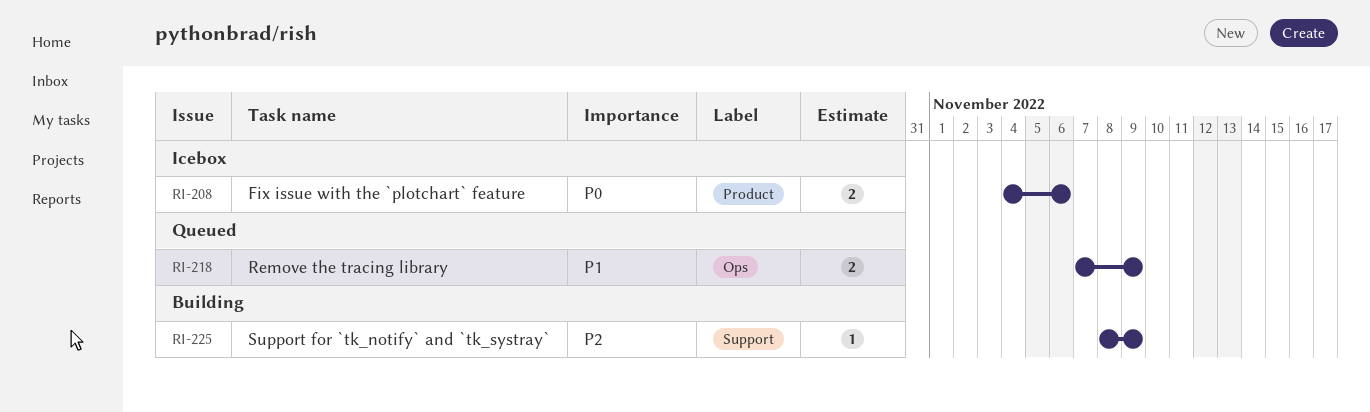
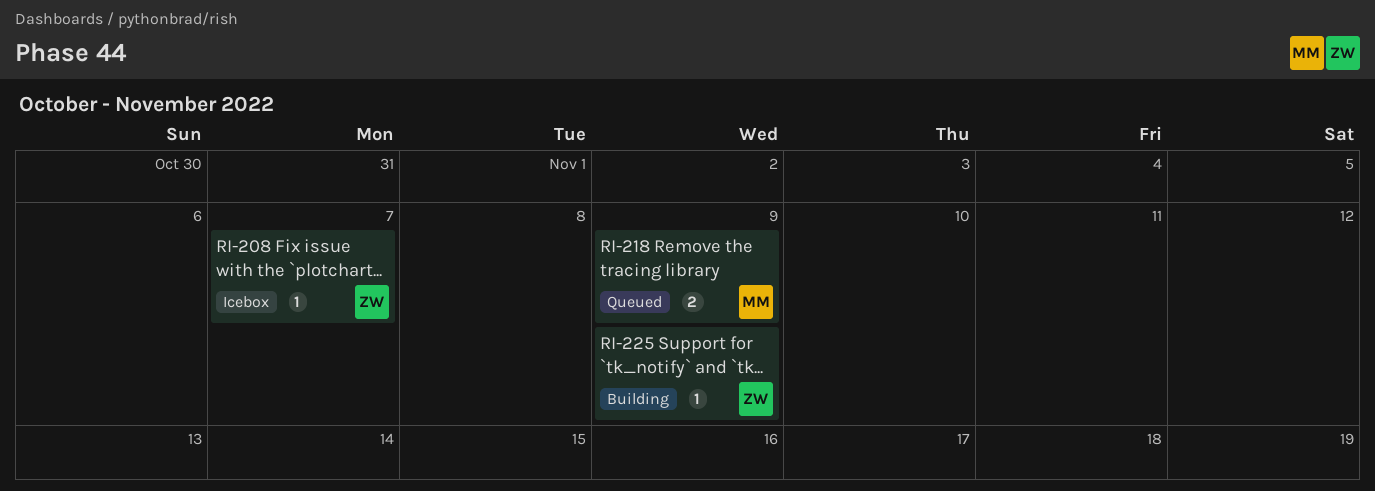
RI-208, estimate: 2 -> 1
RI-208, due: Nov 6 -> Nov 7

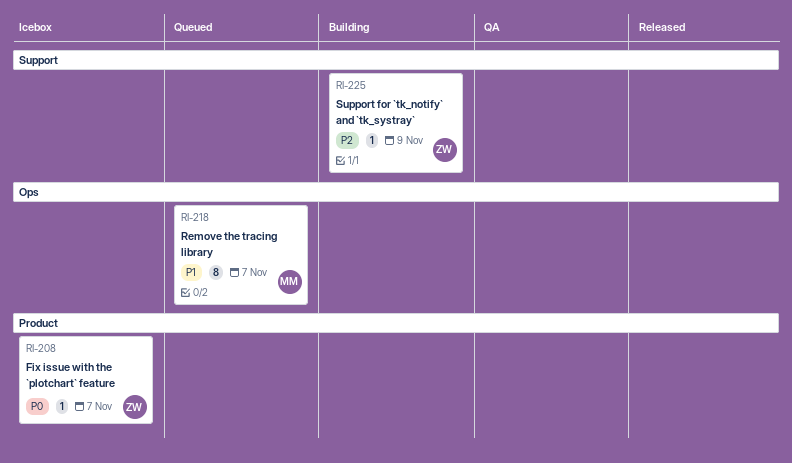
RI-218, estimate: 2 -> 8
RI-218, due: Nov 9 -> Nov 7

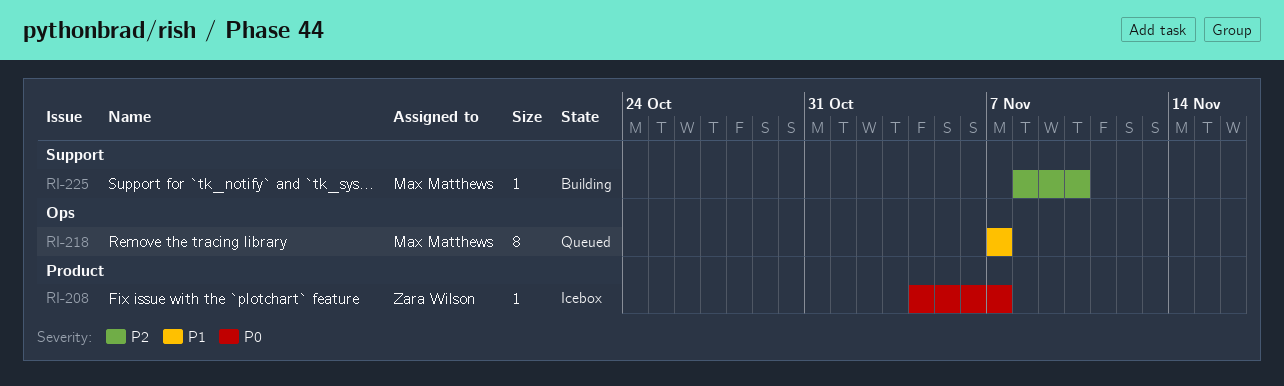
RI-225, owner: Zara Wilson -> Max Matthews
RI-225, due: Nov 9 -> Nov 10

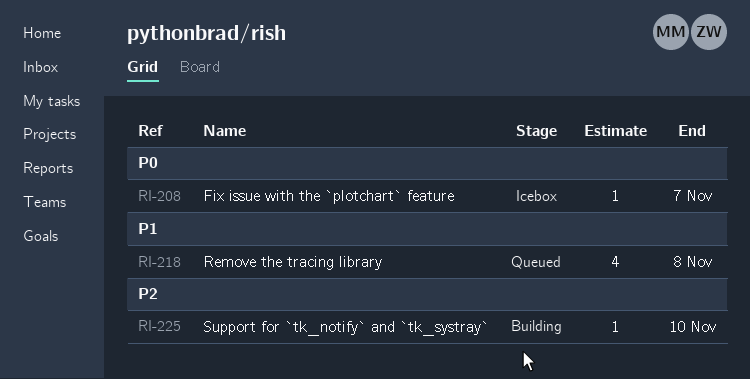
RI-218, estimate: 8 -> 4
RI-218, due: Nov 7 -> Nov 8

